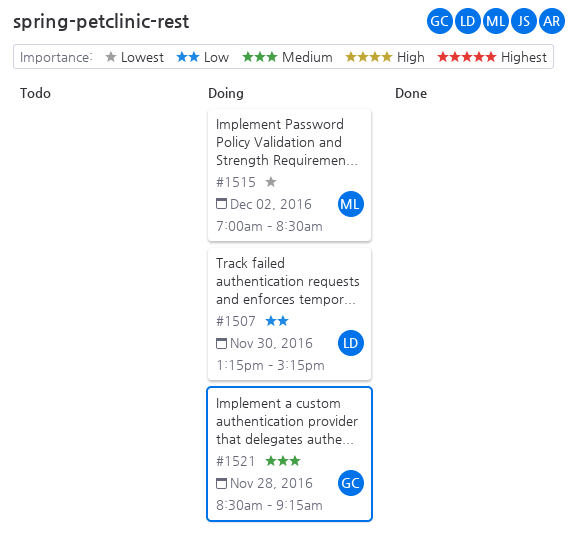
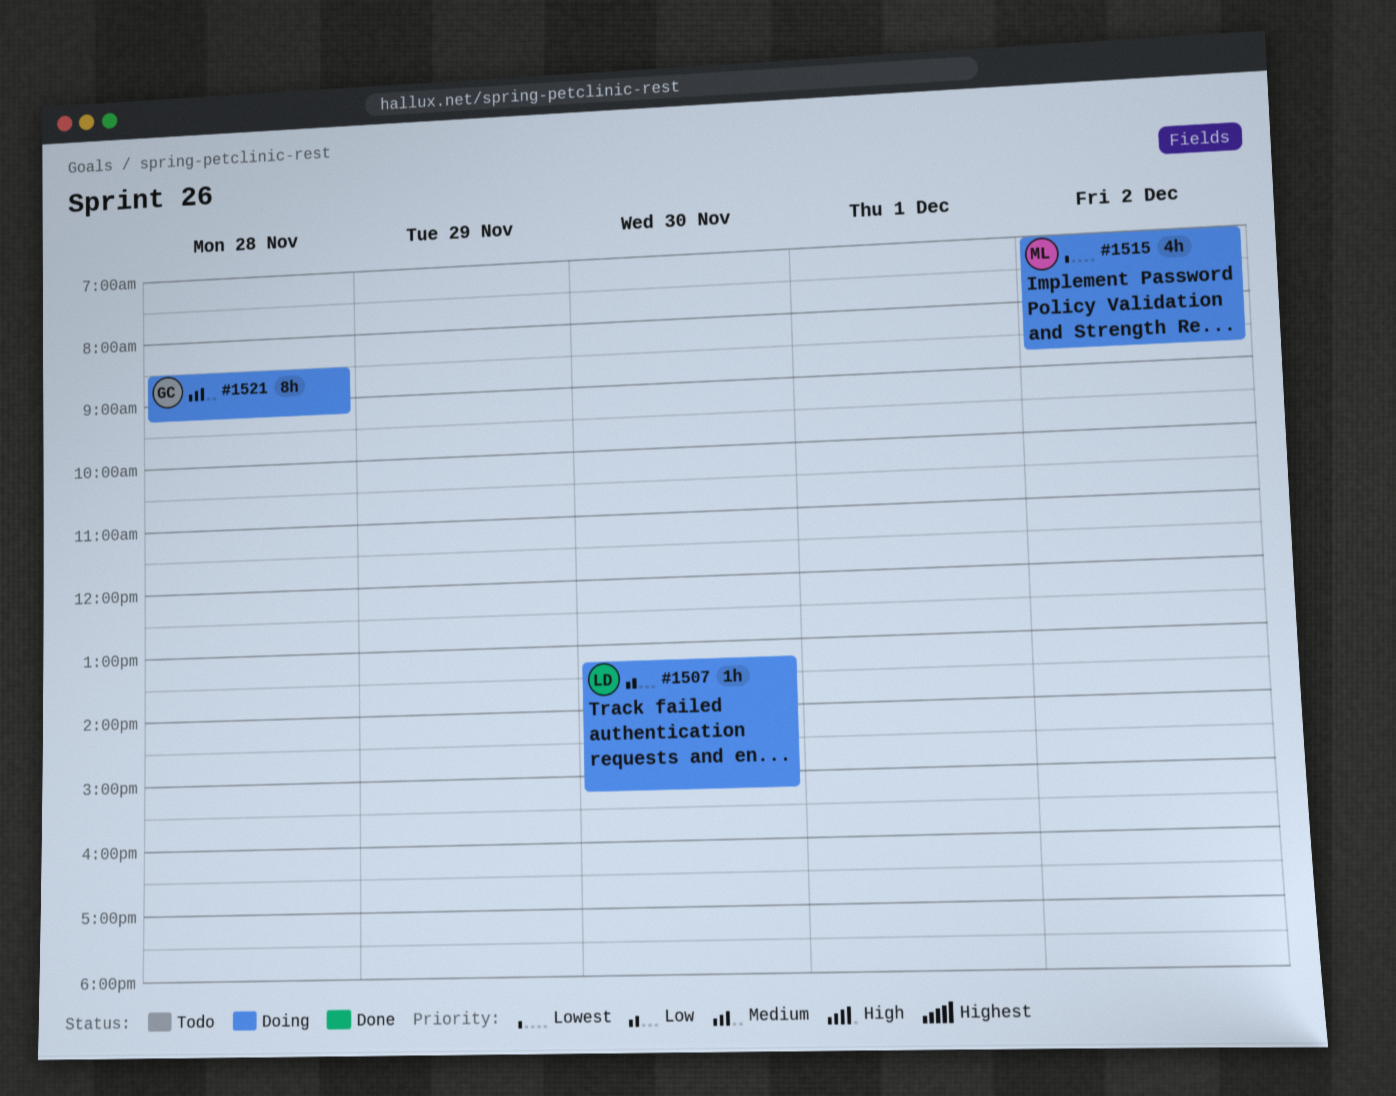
#1515, ends: 08:30 -> 08:45

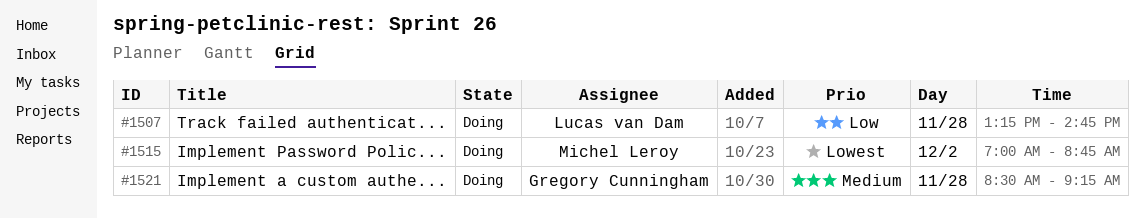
#1507, day: Nov 30 -> Nov 28
#1507, ends: 15:15 -> 14:45

